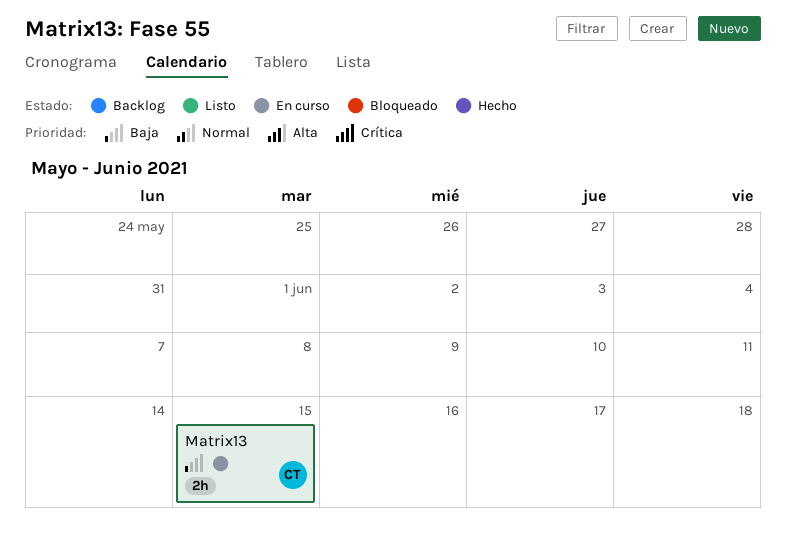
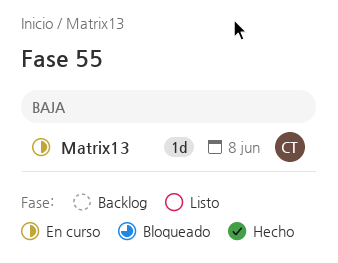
Matrix13, estimate: 2h -> 1d
Matrix13, due: Jun 15 -> Jun 8

